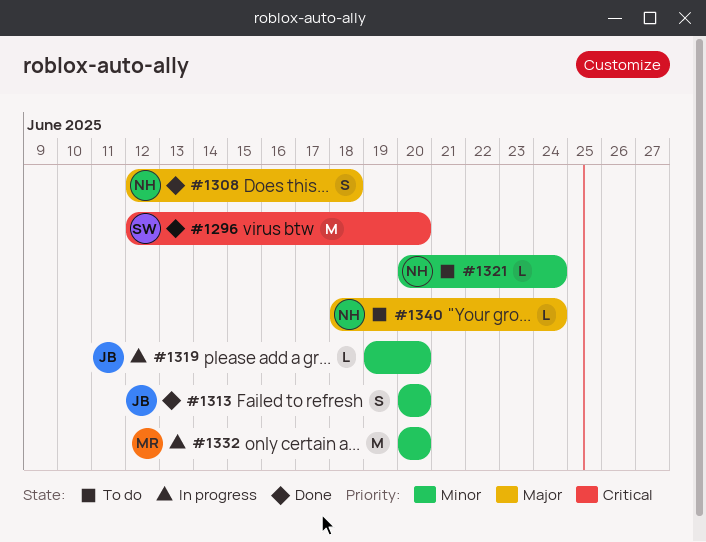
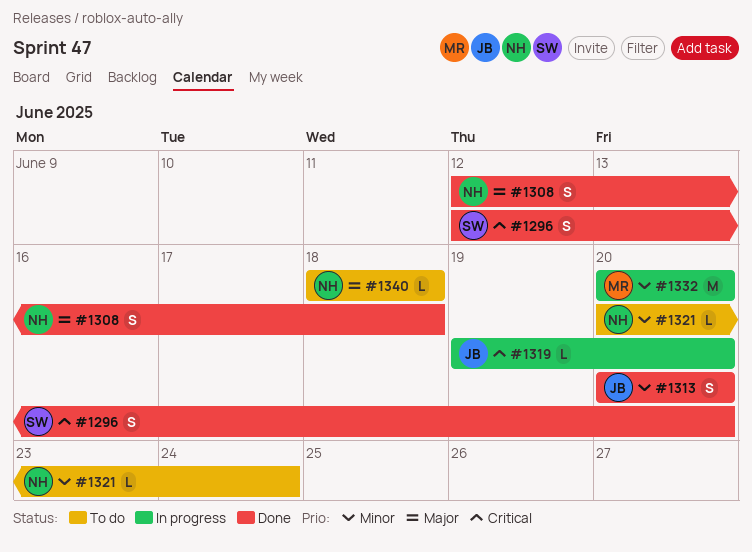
#1296, estimate: M -> S
#1319, priority: Minor -> Critical
#1340, due: Jun 24 -> Jun 18

